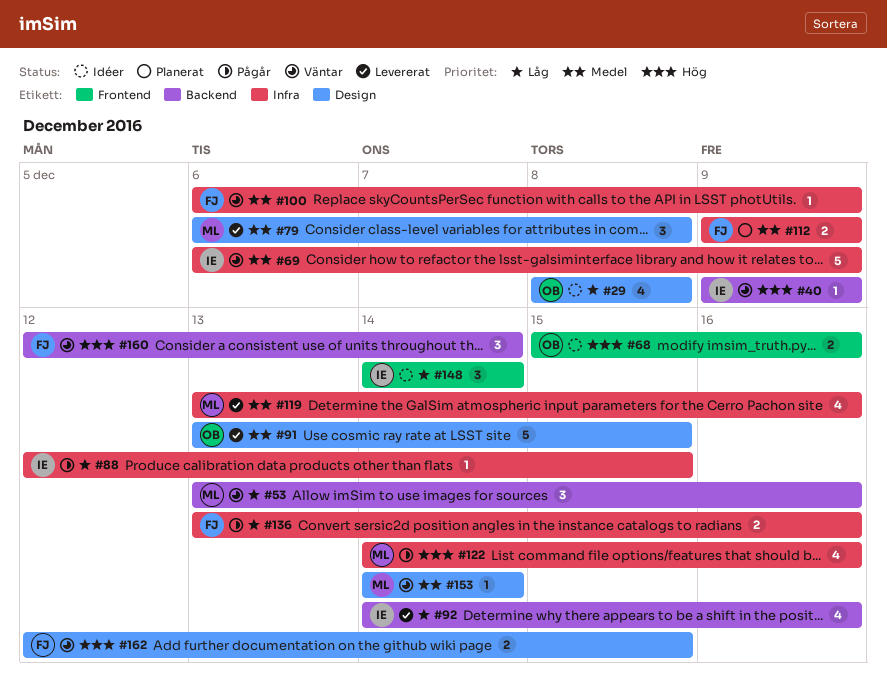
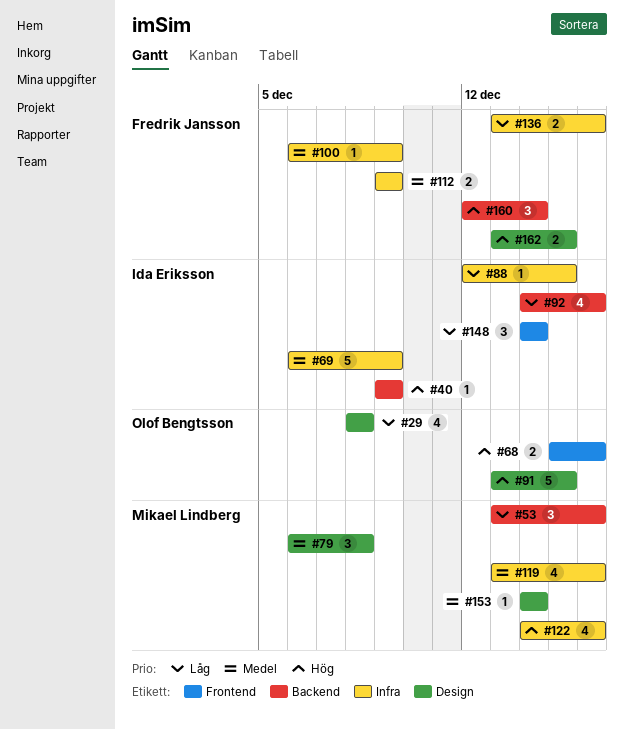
#91, priority: Medel -> Hög
#162, start: Dec 12 -> Dec 13

